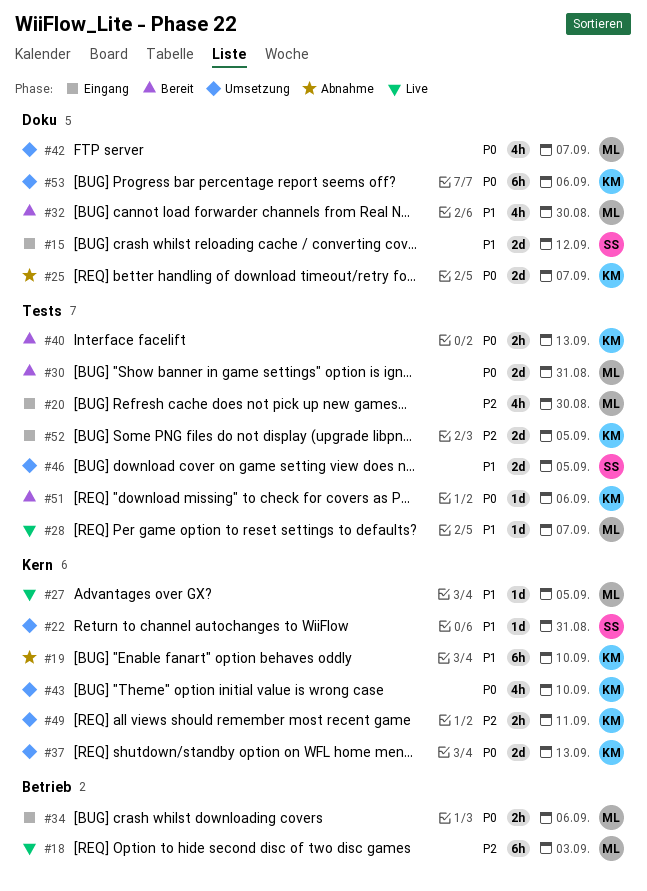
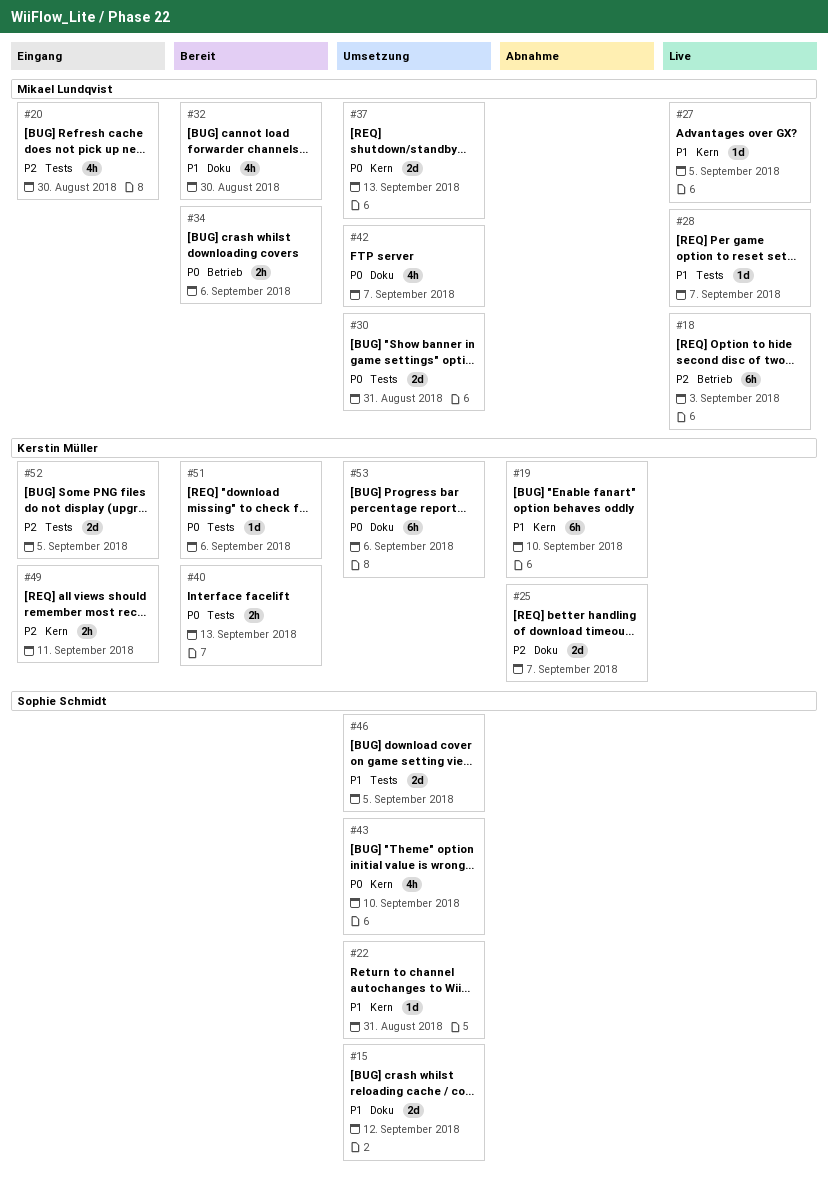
#15, status: Eingang -> Umsetzung
#25, priority: P0 -> P2
#30, status: Bereit -> Umsetzung
#34, status: Eingang -> Bereit
#37, owner: Kerstin Müller -> Mikael Lundqvist
#43, owner: Kerstin Müller -> Sophie Schmidt
#49, status: Umsetzung -> Eingang

